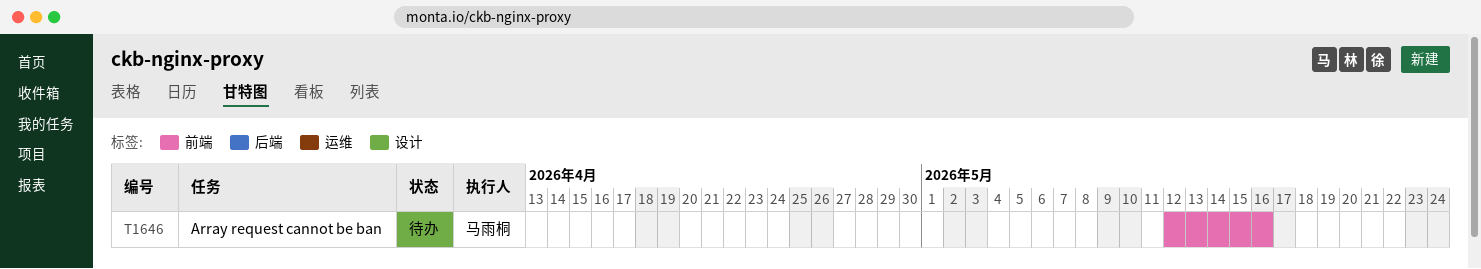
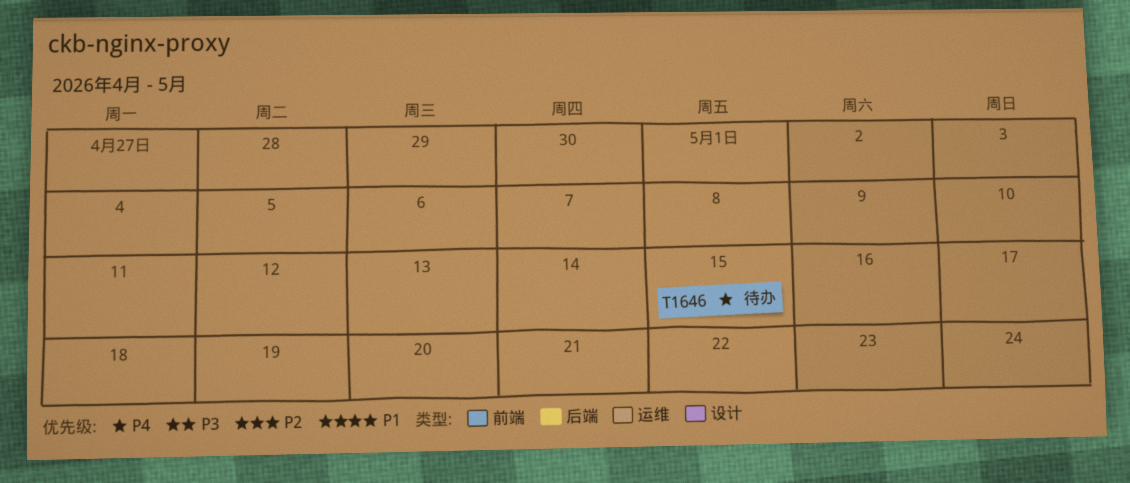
T1646, due: May 16 -> May 15

